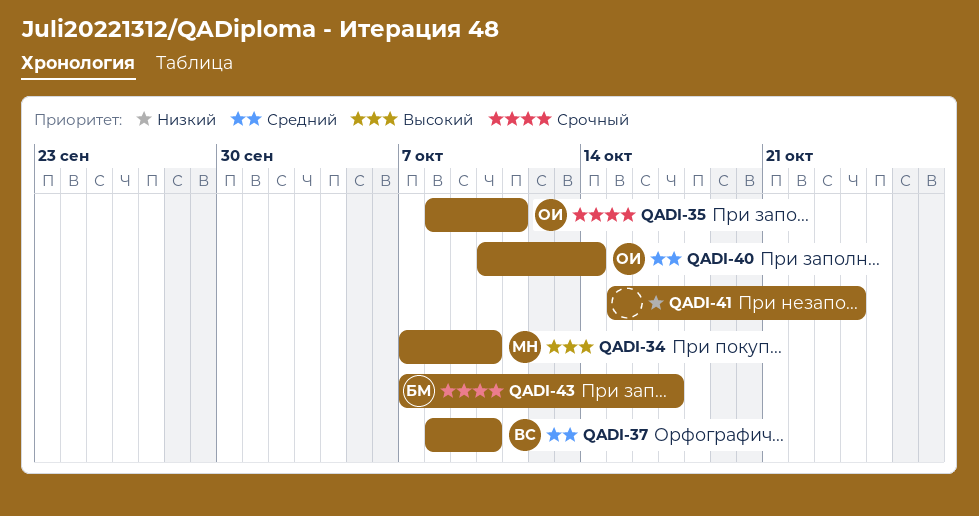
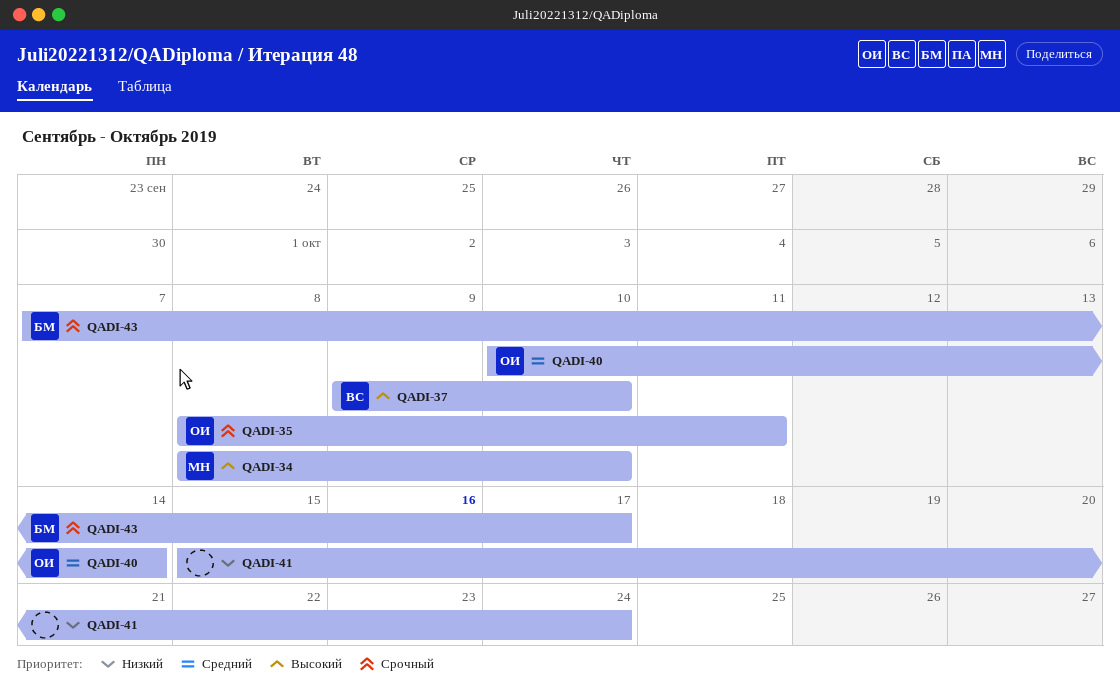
QADI-34, start: Oct 7 -> Oct 8
QADI-37, priority: Средний -> Высокий
QADI-37, start: Oct 8 -> Oct 9

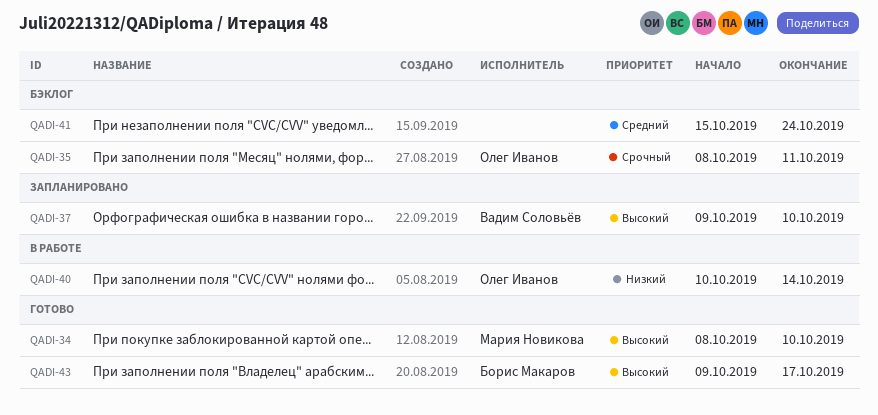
QADI-40, priority: Средний -> Низкий
QADI-41, priority: Низкий -> Средний
QADI-43, priority: Срочный -> Высокий
QADI-43, start: Oct 7 -> Oct 9

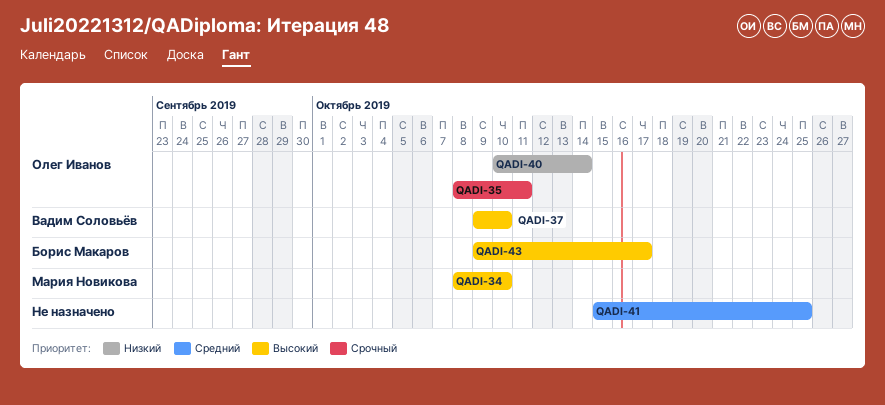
QADI-41, due: Oct 24 -> Oct 25

